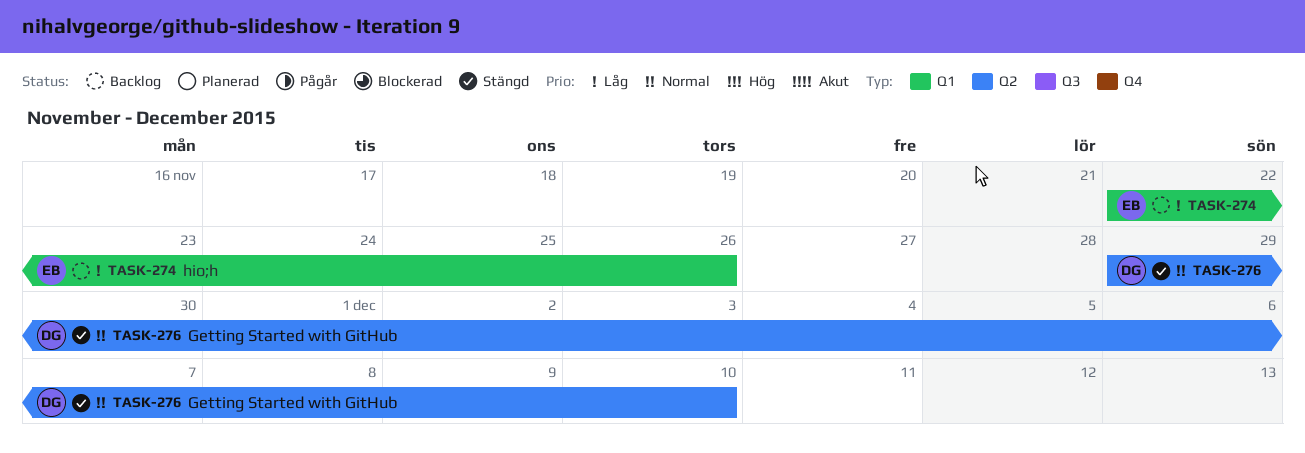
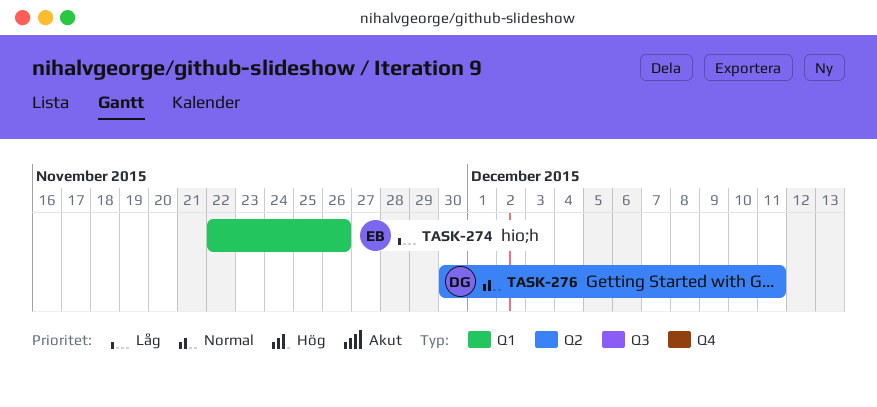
TASK-276, start: Nov 29 -> Nov 30
TASK-276, due: Dec 10 -> Dec 11

